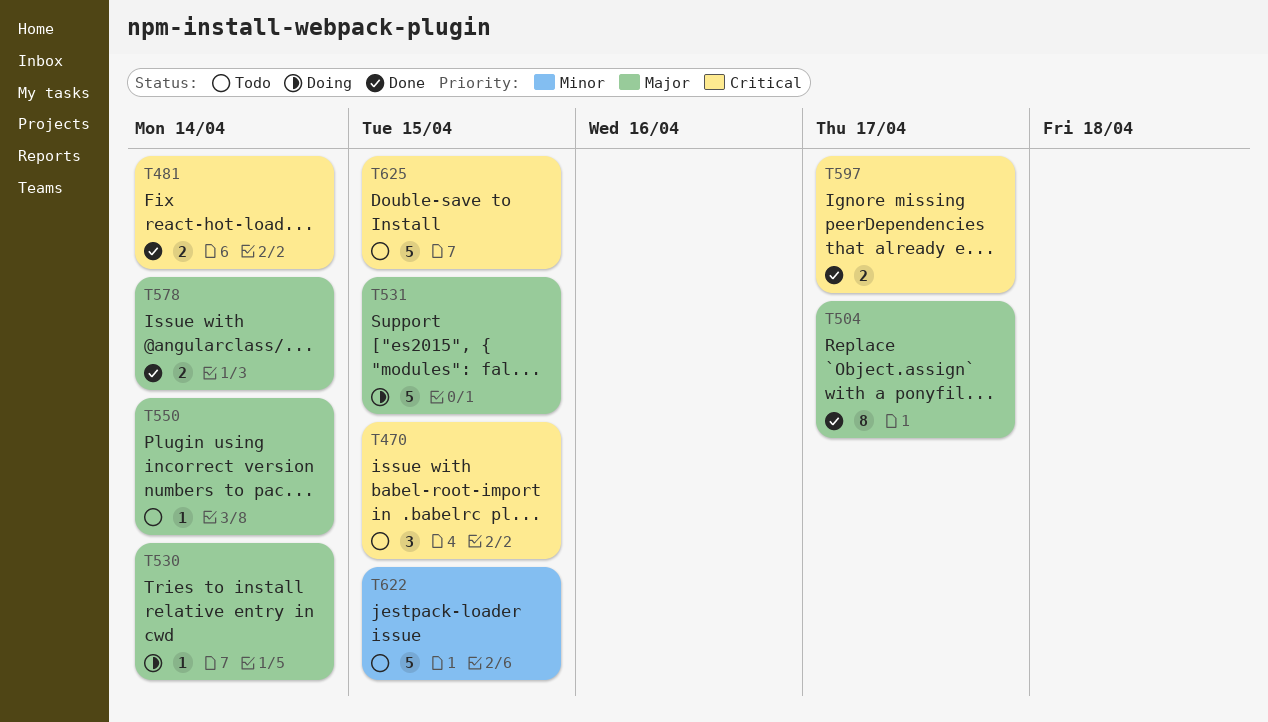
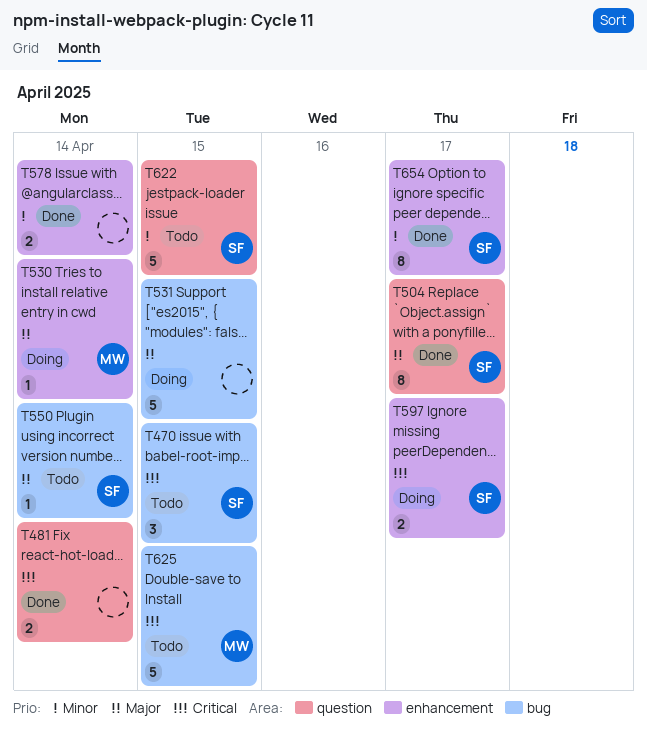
T578, priority: Major -> Minor
T597, status: Done -> Doing
T654: none -> present

